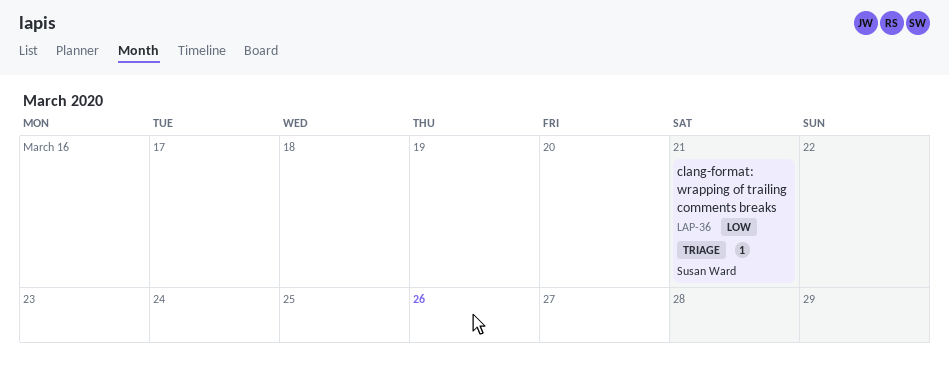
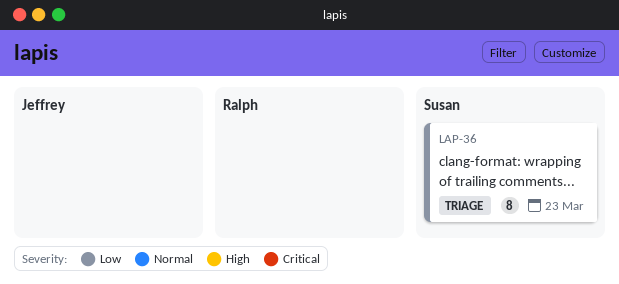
LAP-36, estimate: 1 -> 8
LAP-36, due: Mar 21 -> Mar 23

